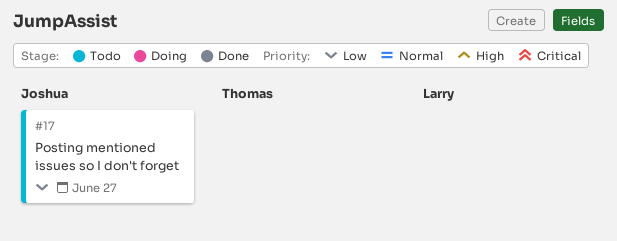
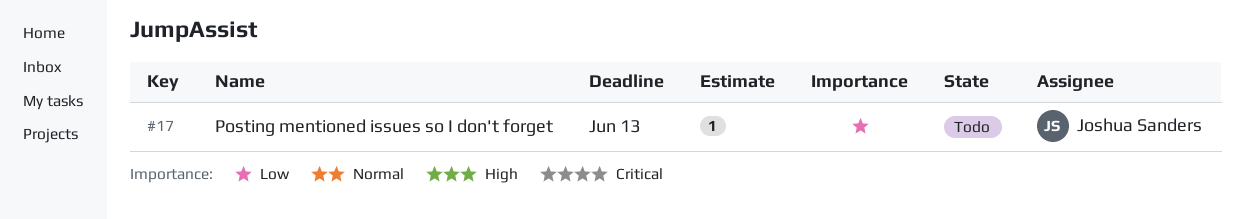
#17, due: Jun 27 -> Jun 13

